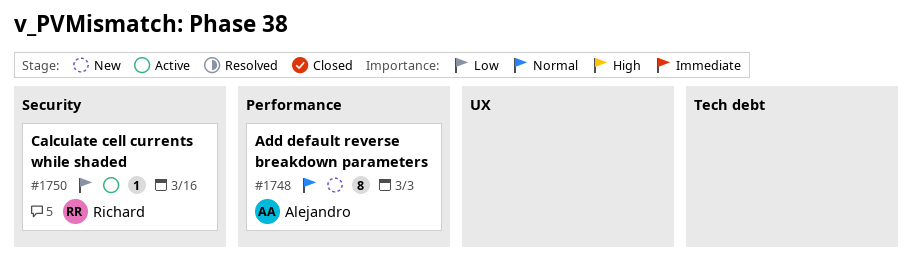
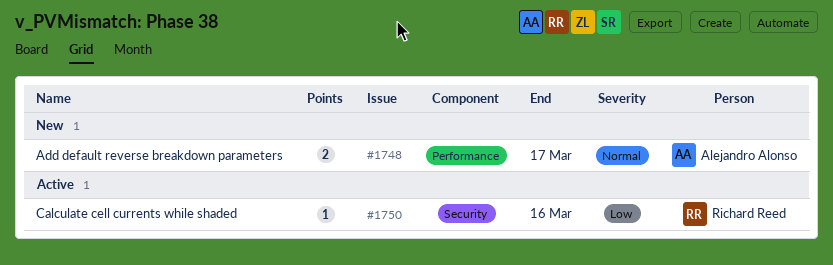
#1748, estimate: 8 -> 2
#1748, due: Mar 3 -> Mar 17

